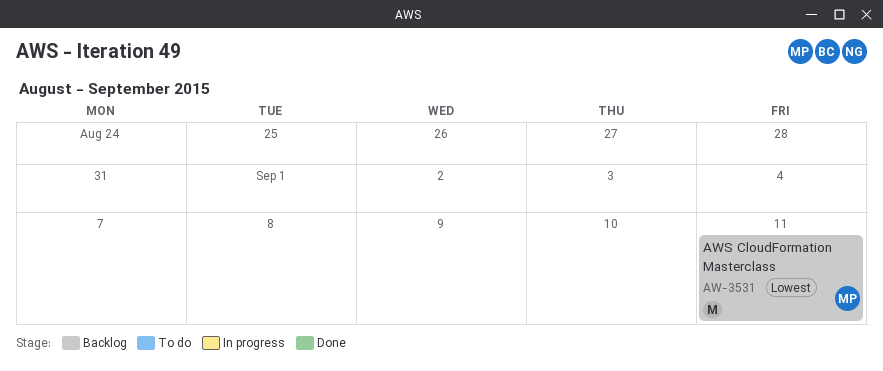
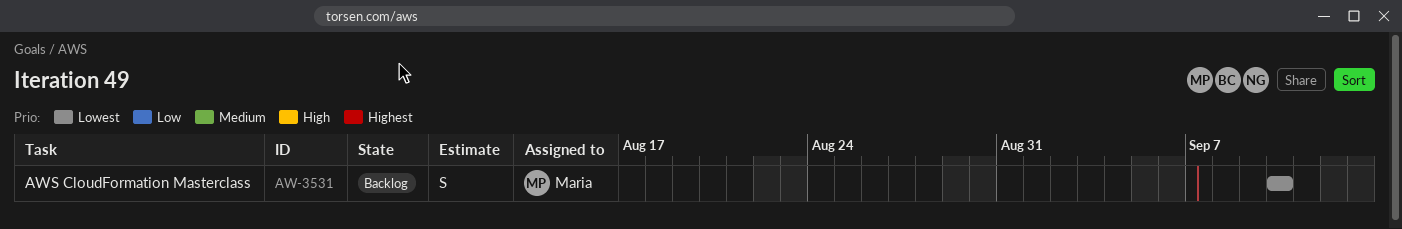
AW-3531, estimate: M -> S
AW-3531, due: Sep 11 -> Sep 10

